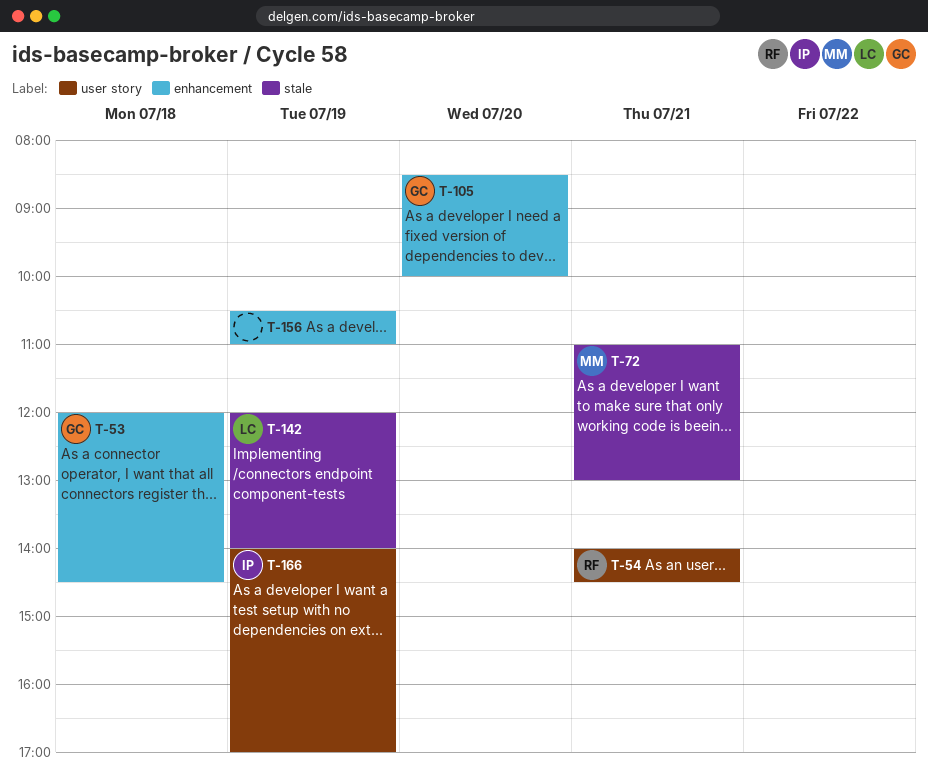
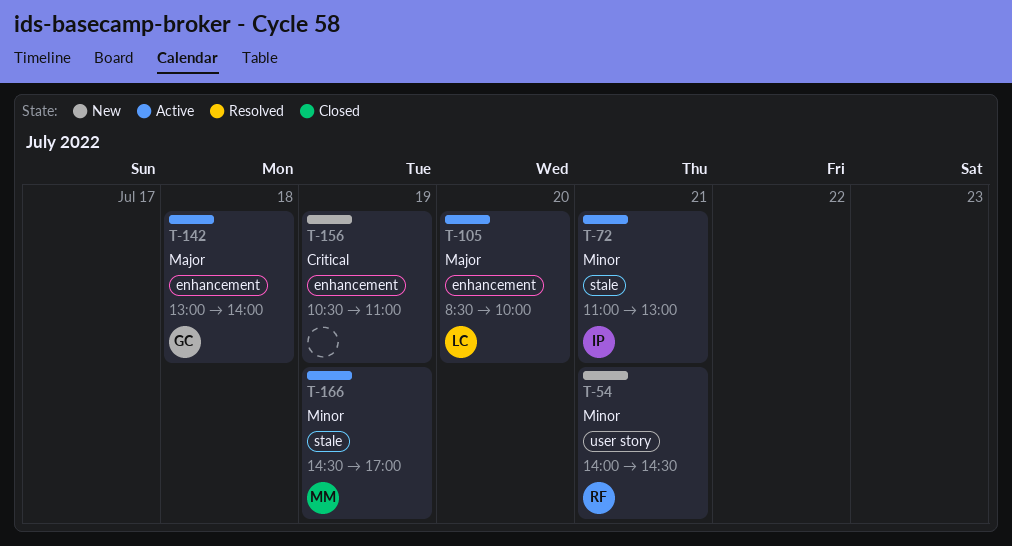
T-53: present -> none
T-72, owner: MM -> IP
T-105, owner: GC -> LC
T-142, owner: LC -> GC
T-142, label: stale -> enhancement
T-142, day: Jul 19 -> Jul 18
T-142, begins: 12:00 -> 13:00
T-166, owner: IP -> MM
T-166, label: user story -> stale
T-166, begins: 14:00 -> 14:30

